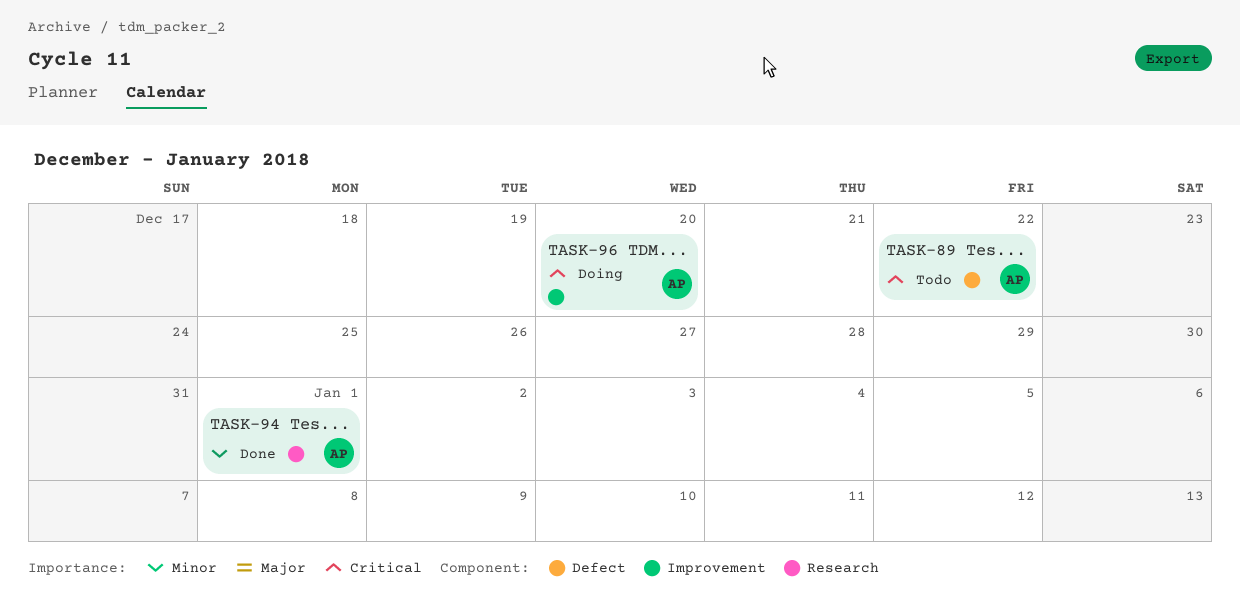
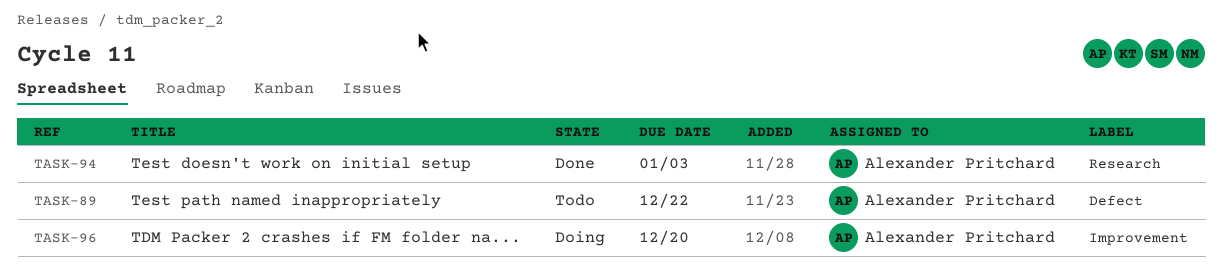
TASK-94, due: Jan 1 -> Jan 3

